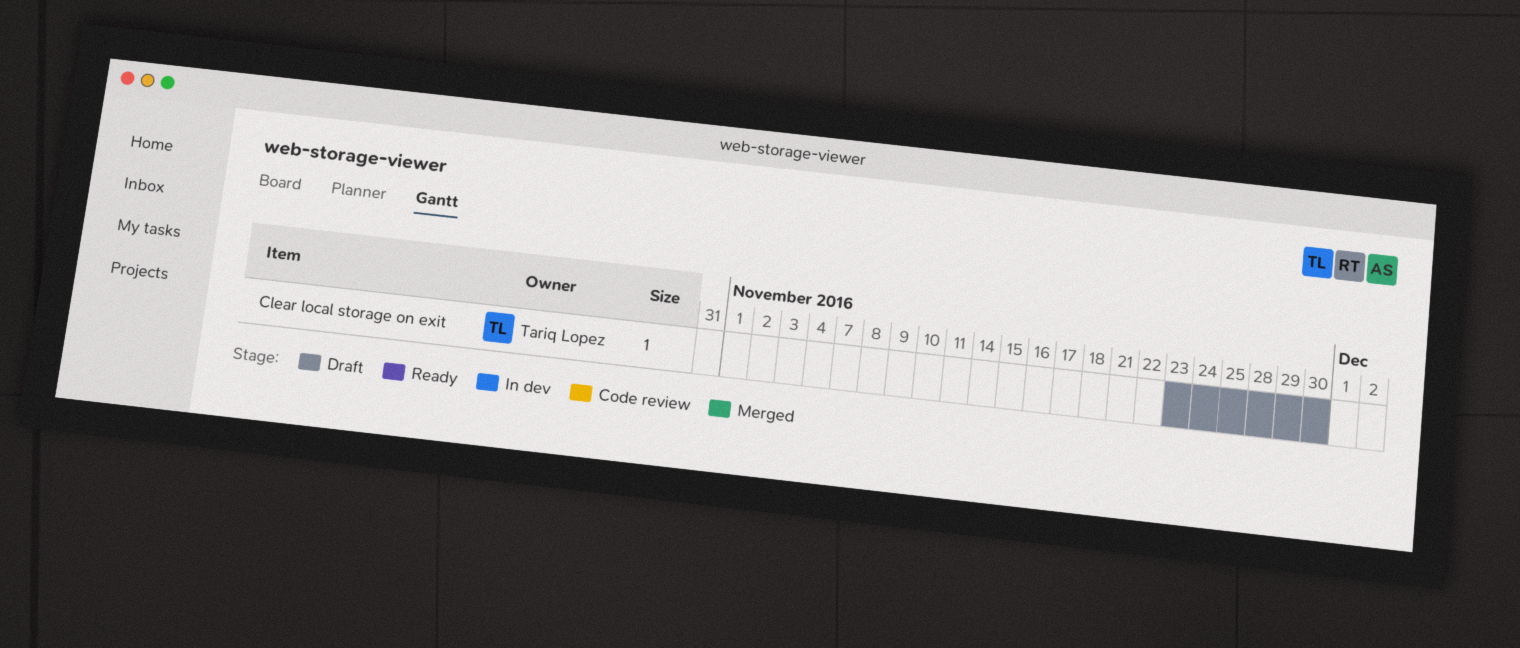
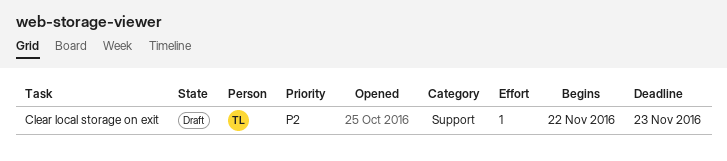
Clear local storage on exit, start: Nov 23 -> Nov 22
Clear local storage on exit, due: Nov 30 -> Nov 23

